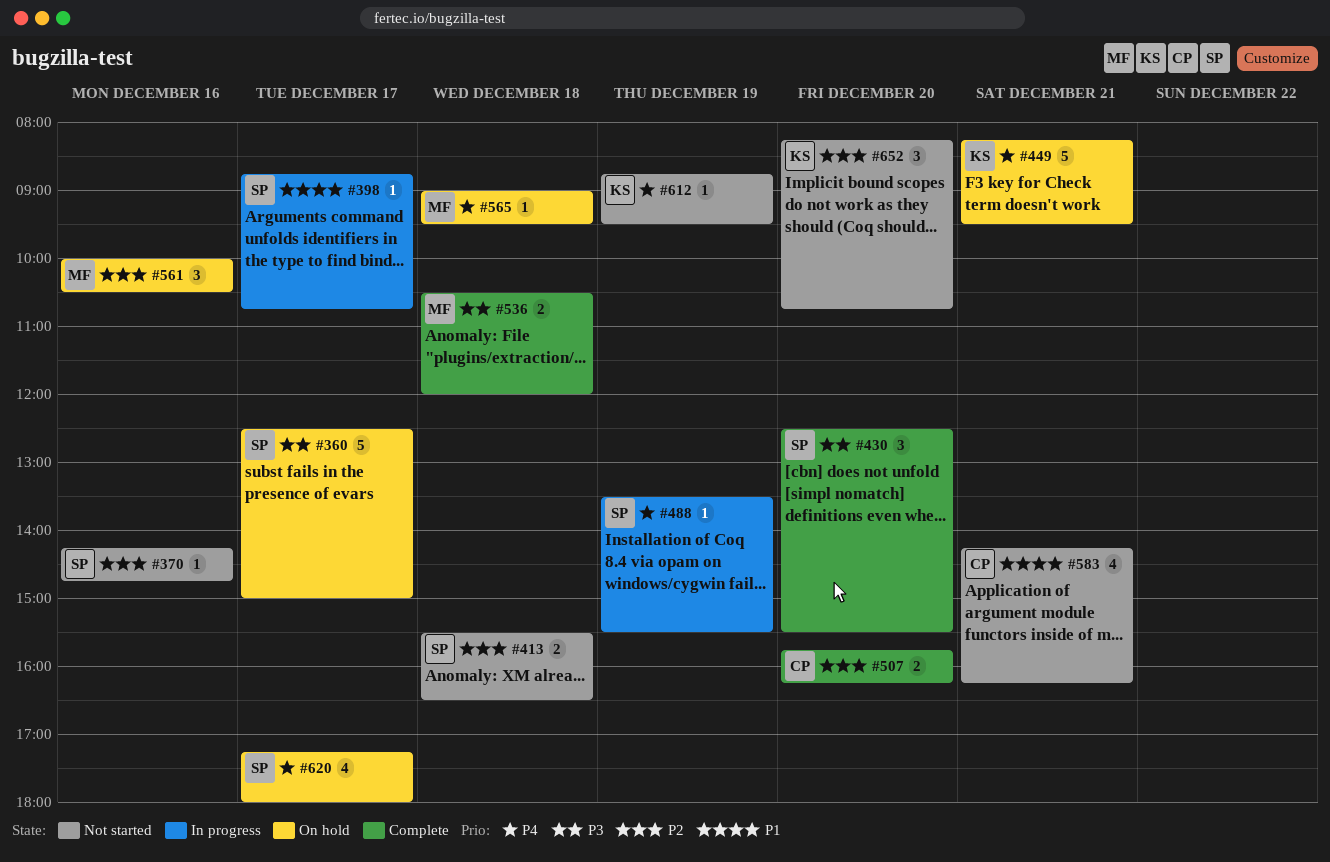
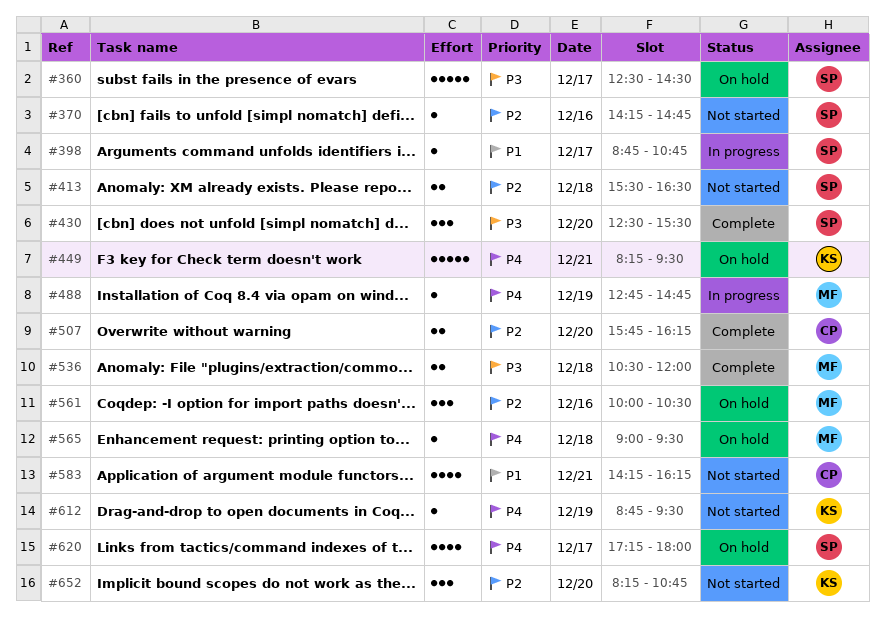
#360, ends: 15:00 -> 14:30
#488, owner: SP -> MF
#488, begins: 13:30 -> 12:45
#488, ends: 15:30 -> 14:45

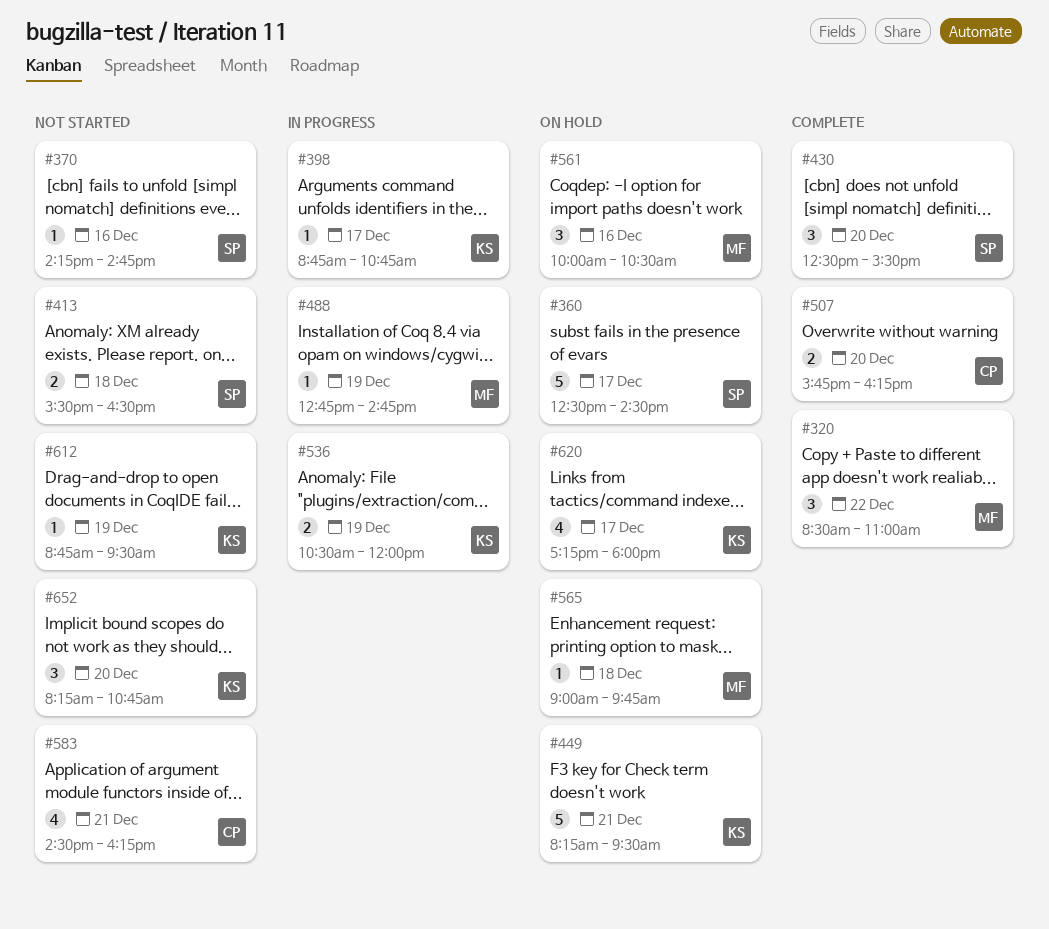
#320: none -> present
#398, owner: SP -> KS
#536, status: Complete -> In progress
#536, owner: MF -> KS
#536, day: Dec 18 -> Dec 19
#565, ends: 09:30 -> 09:45
#583, begins: 14:15 -> 14:30
#620, owner: SP -> KS

